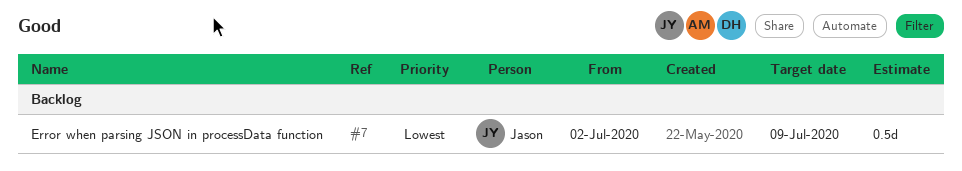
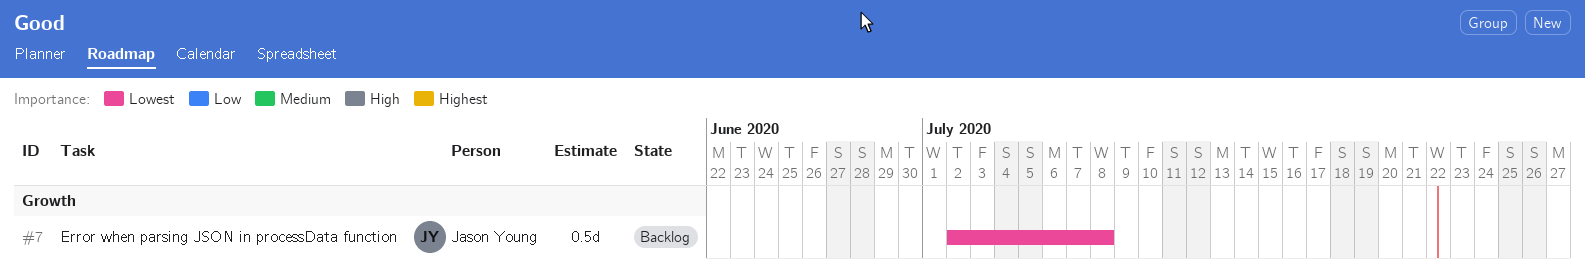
#7, due: Jul 9 -> Jul 8

